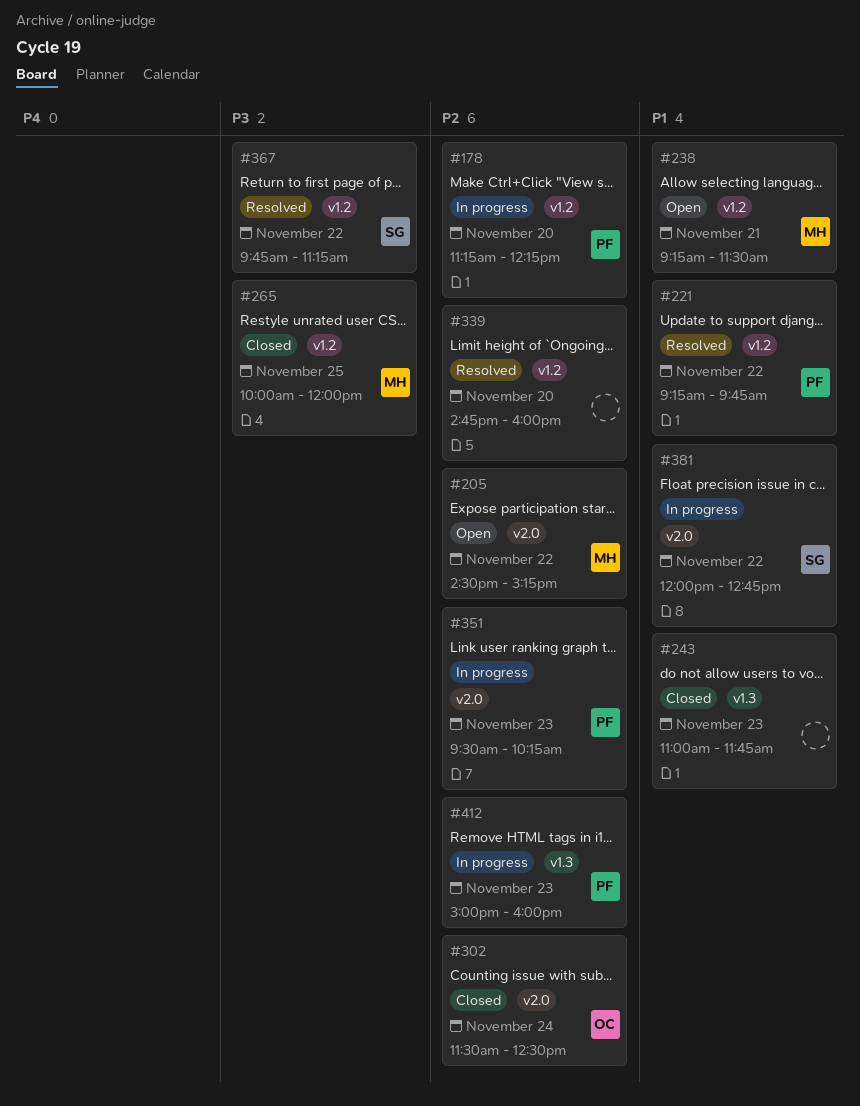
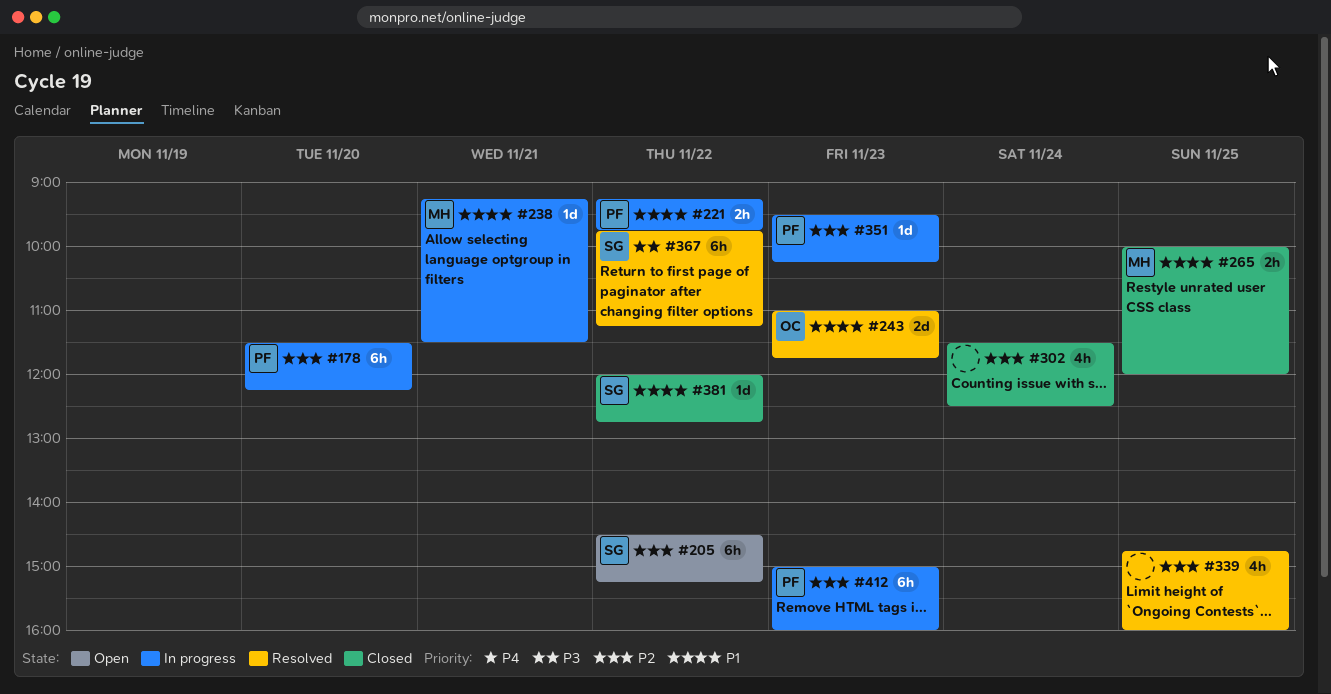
#178, begins: 11:15 -> 11:30
#205, owner: MH -> SG
#221, status: Resolved -> In progress
#238, status: Open -> In progress
#243, status: Closed -> Resolved
#243, owner: none -> OC
#265, priority: P3 -> P1
#302, owner: OC -> none
#339, day: Nov 20 -> Nov 25
#381, status: In progress -> Closed

